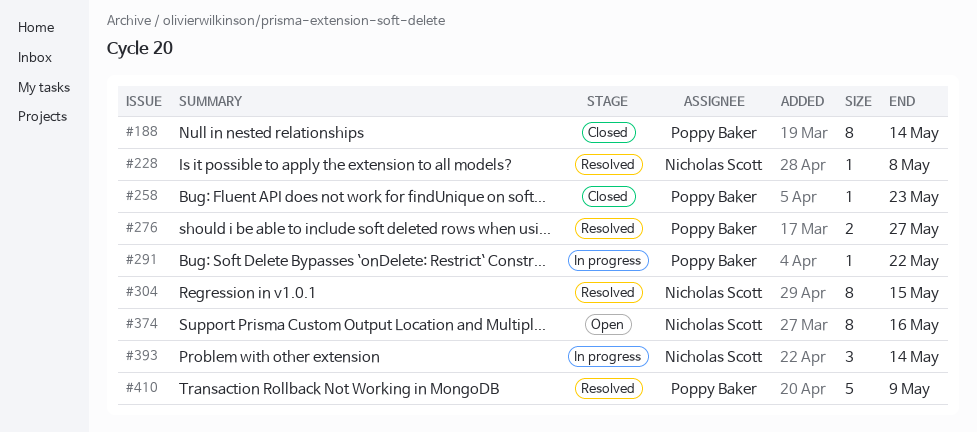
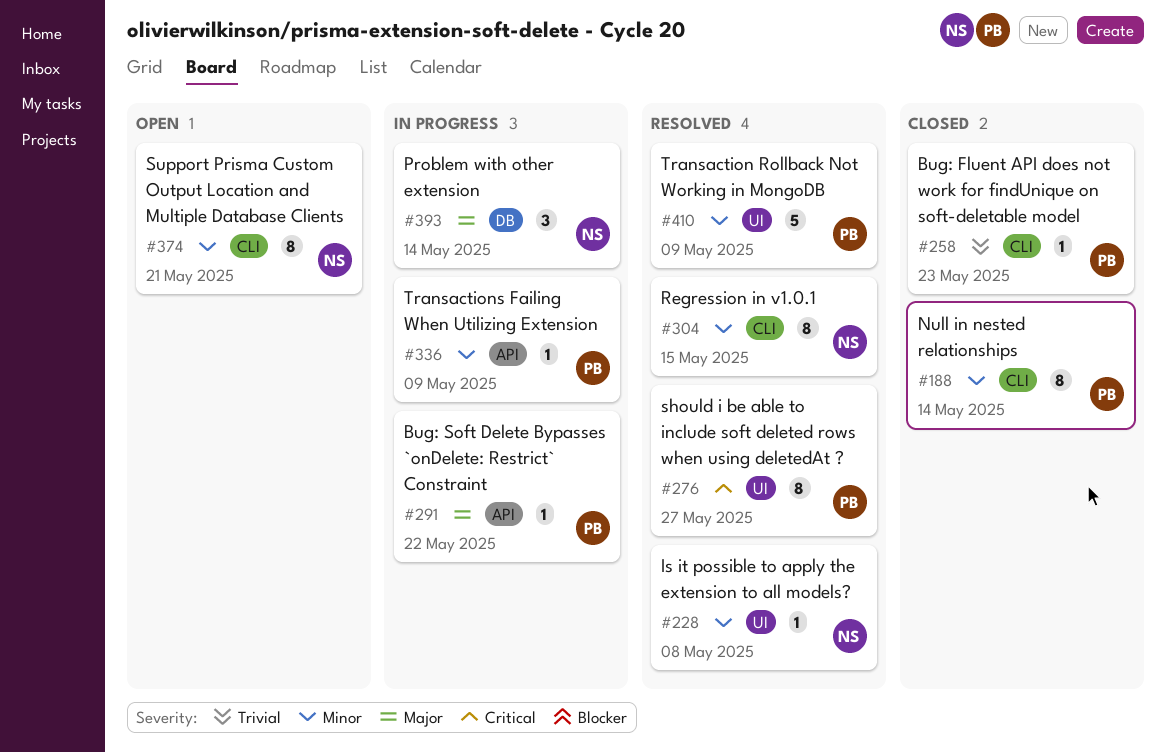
#276, estimate: 2 -> 8
#336: none -> present
#374, due: May 16 -> May 21

